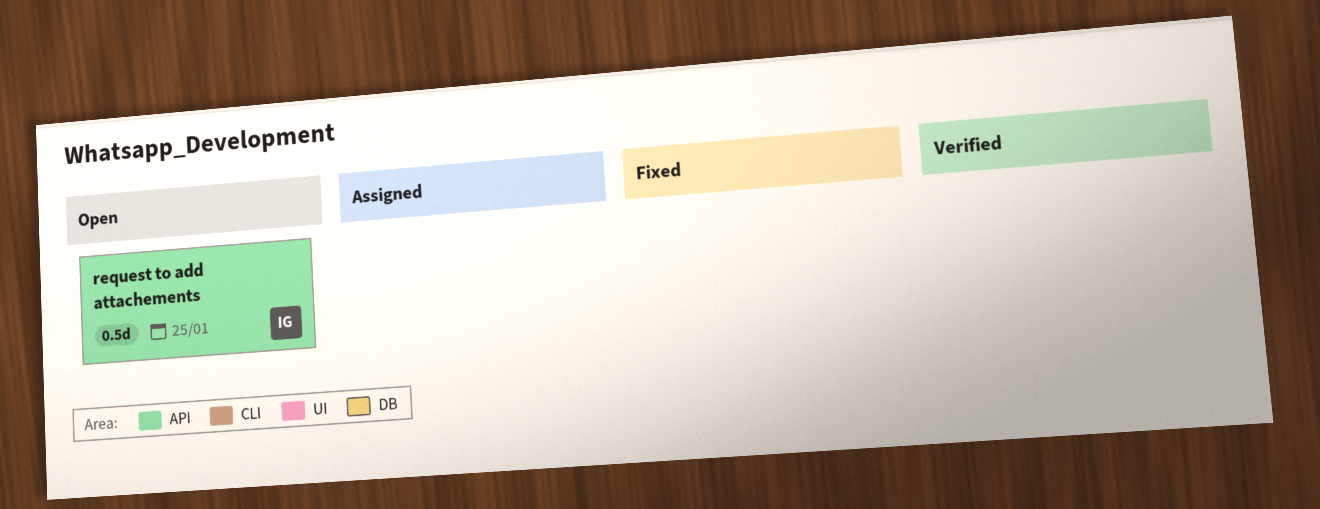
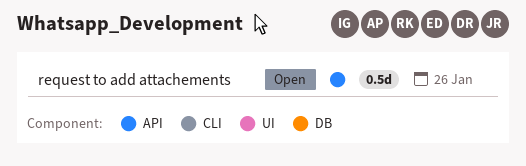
request to add attachements, due: Jan 25 -> Jan 26

